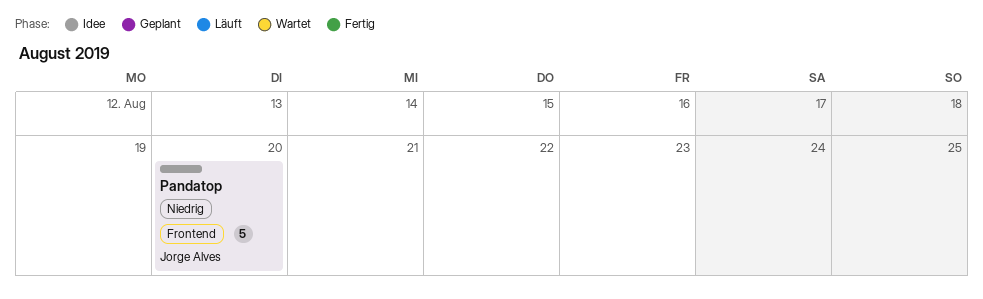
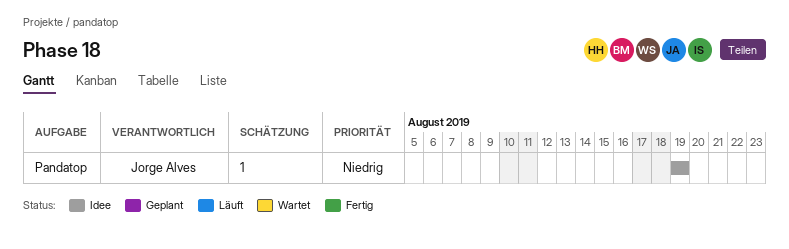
Pandatop, estimate: 5 -> 1
Pandatop, due: Aug 20 -> Aug 19

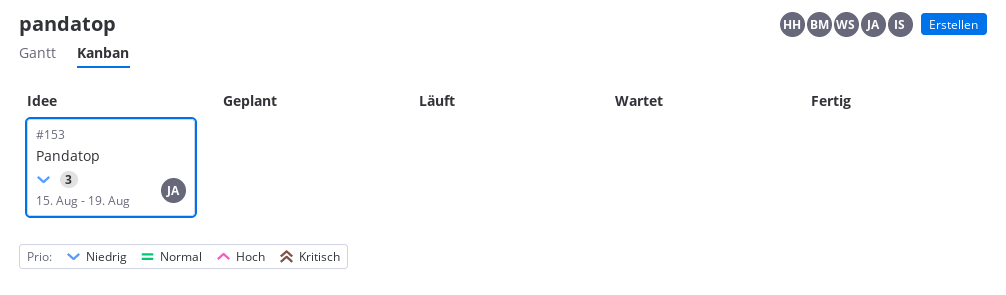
Pandatop, estimate: 1 -> 3
Pandatop, start: Aug 19 -> Aug 15

